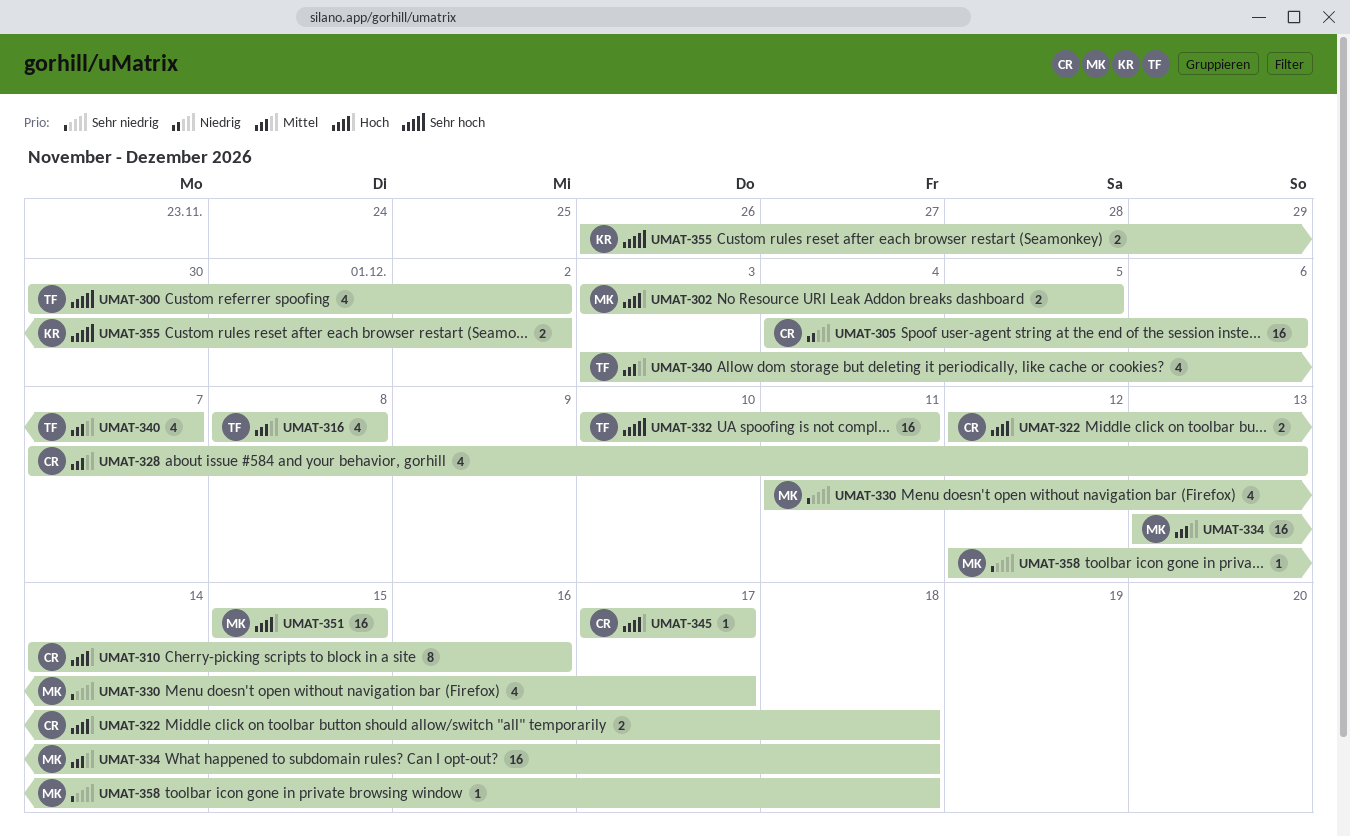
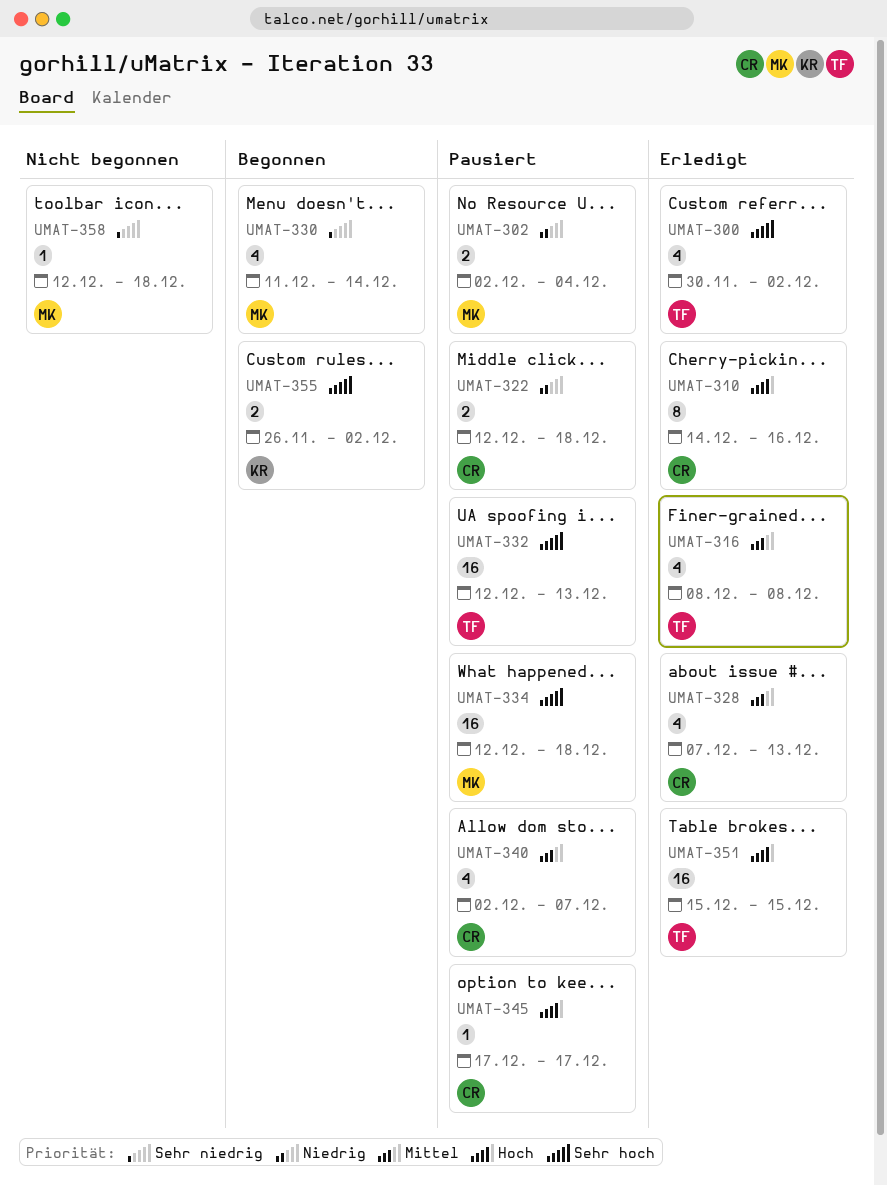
UMAT-302, priority: Hoch -> Niedrig
UMAT-302, start: Dec 3 -> Dec 2
UMAT-302, due: Dec 5 -> Dec 4
UMAT-305: present -> none
UMAT-322, priority: Hoch -> Niedrig
UMAT-330, due: Dec 17 -> Dec 14
UMAT-332, start: Dec 10 -> Dec 12
UMAT-332, due: Dec 11 -> Dec 13
UMAT-334, priority: Mittel -> Sehr hoch
UMAT-334, start: Dec 13 -> Dec 12
UMAT-340, owner: TF -> CR
UMAT-340, start: Dec 3 -> Dec 2
UMAT-351, owner: MK -> TF

